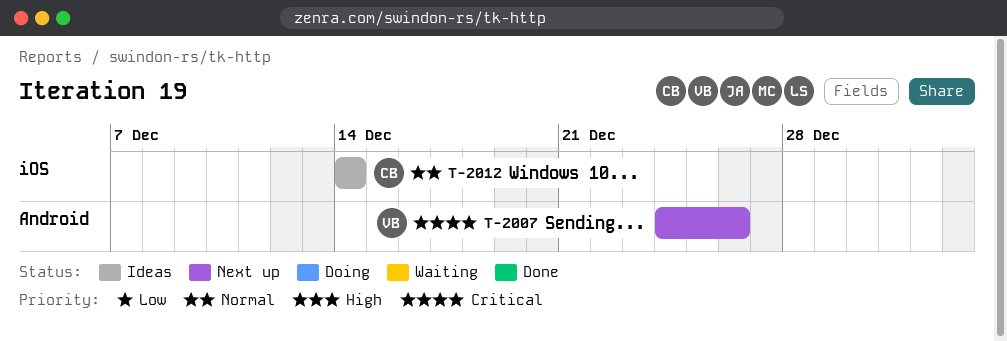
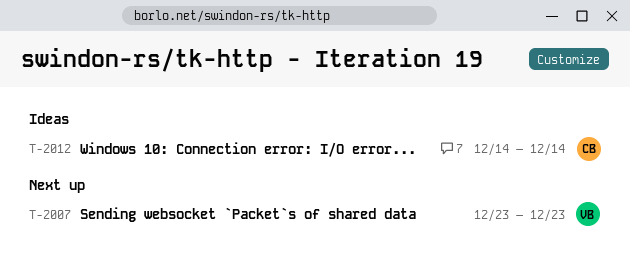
T-2007, start: Dec 24 -> Dec 23
T-2007, due: Dec 26 -> Dec 23

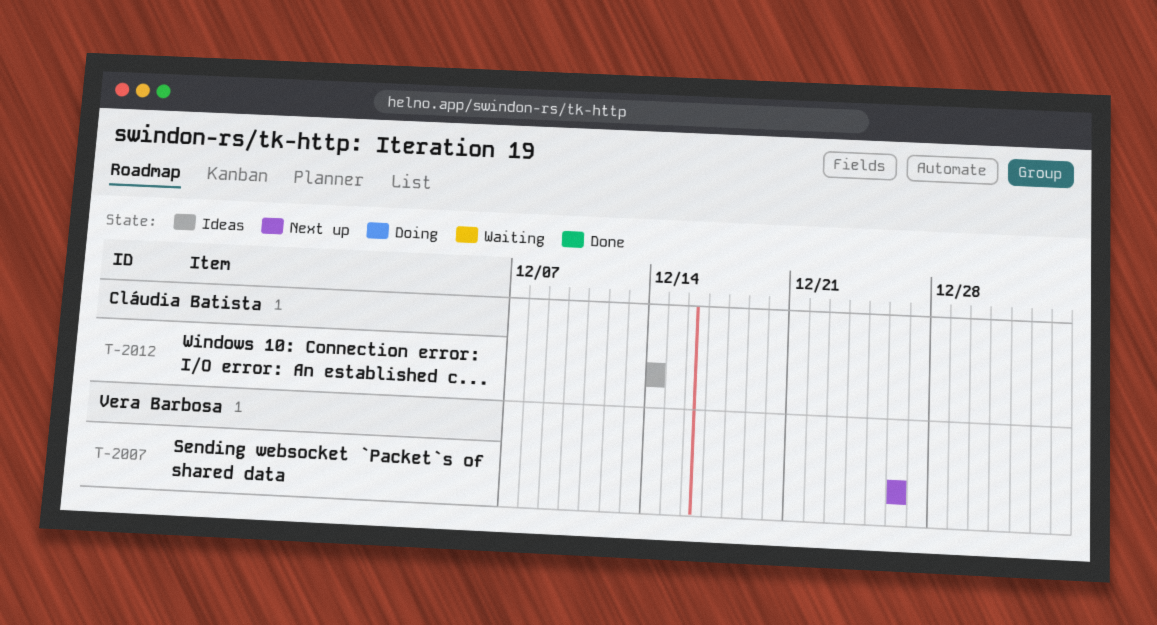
T-2007, start: Dec 23 -> Dec 26
T-2007, due: Dec 23 -> Dec 26

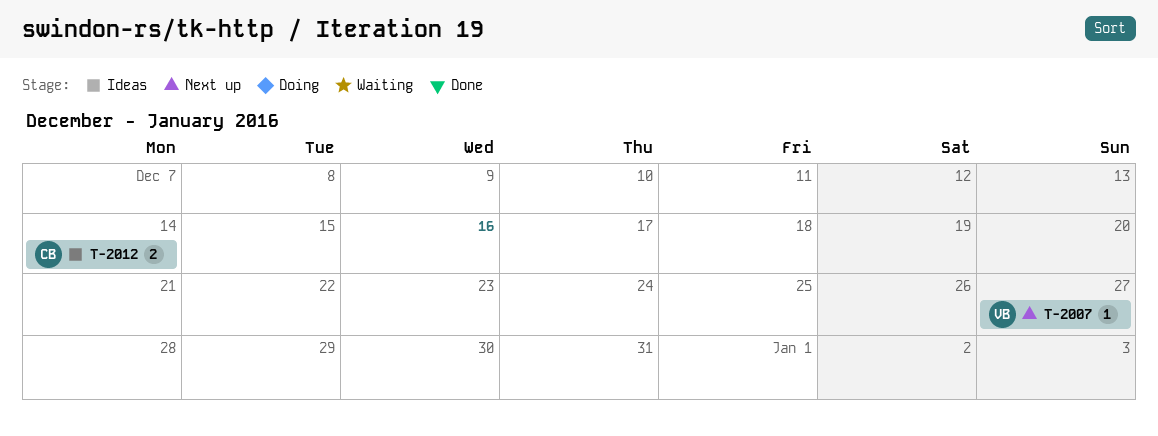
T-2007, start: Dec 26 -> Dec 27
T-2007, due: Dec 26 -> Dec 27

